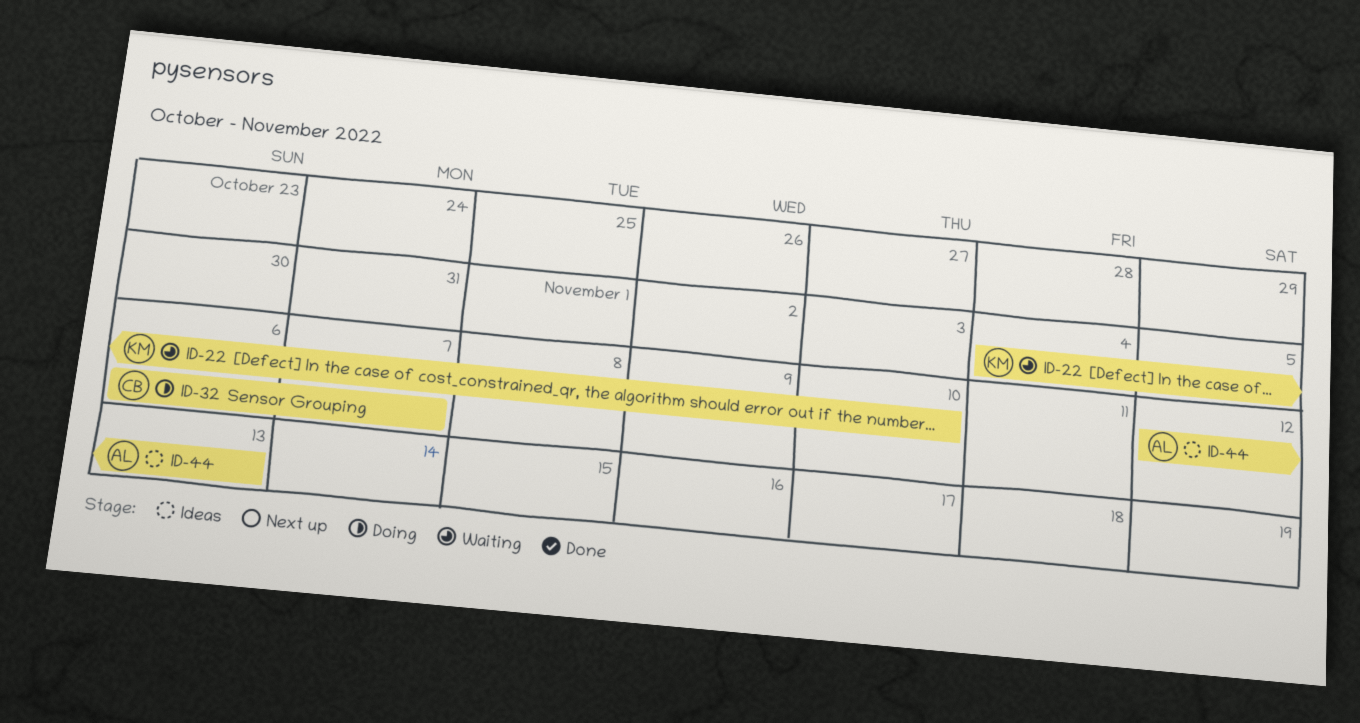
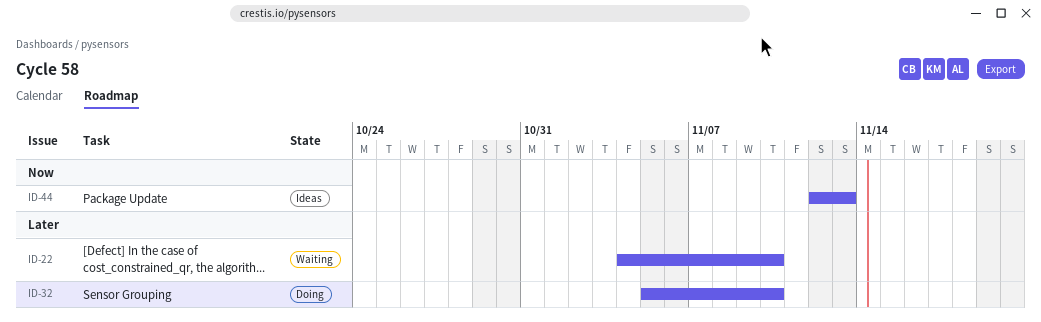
ID-32, start: Nov 6 -> Nov 5
ID-32, due: Nov 7 -> Nov 10

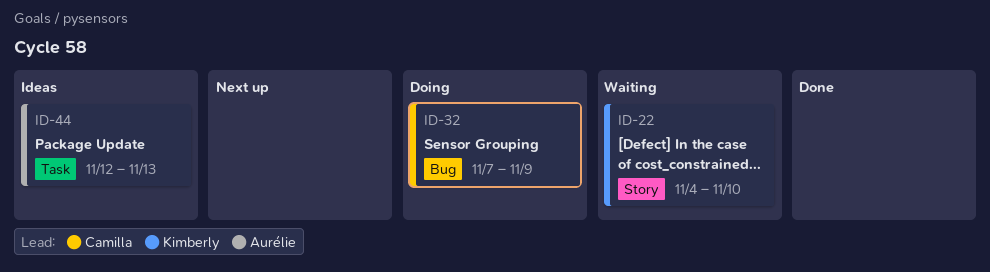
ID-32, start: Nov 5 -> Nov 7
ID-32, due: Nov 10 -> Nov 9

